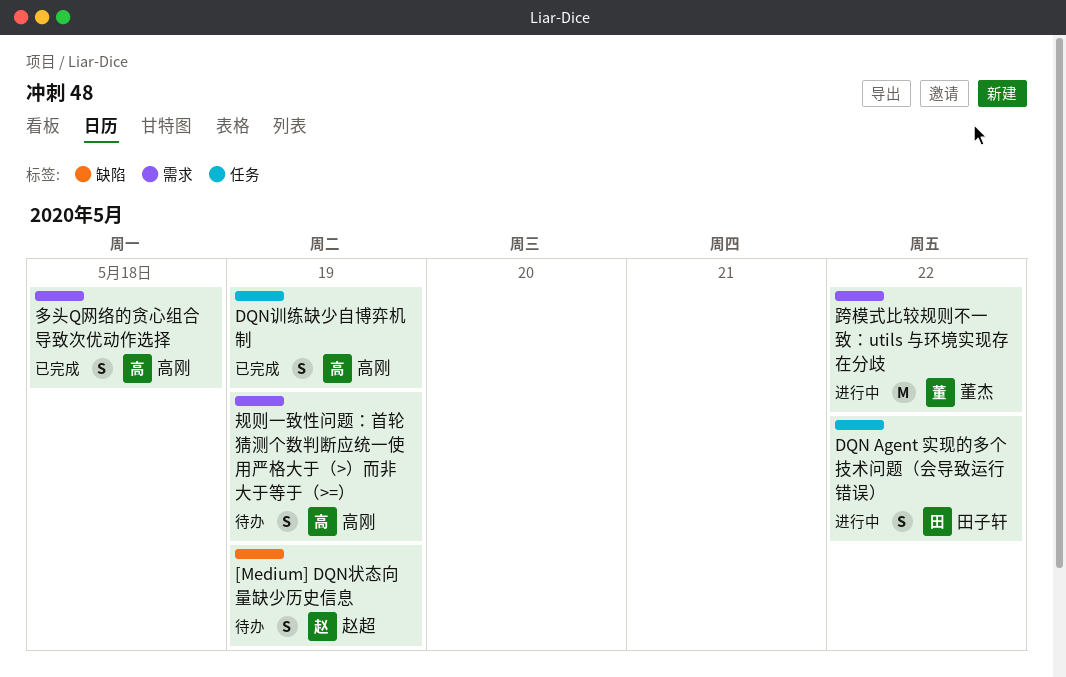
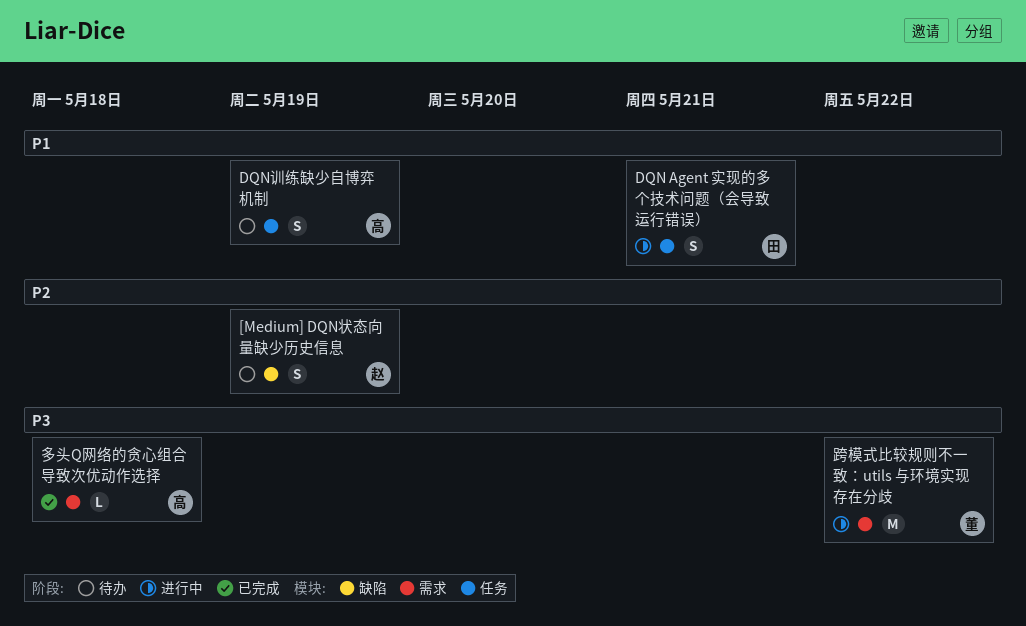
DQN Agent 实现的多个技术问题（会导致运行错误）, due: May 22 -> May 21
DQN训练缺少自博弈机制, status: 已完成 -> 待办
多头Q网络的贪心组合导致次优动作选择, estimate: S -> L
规则一致性问题：首轮猜测个数判断应统一使用严格大于（>）而非大于等于（>=）: present -> none

